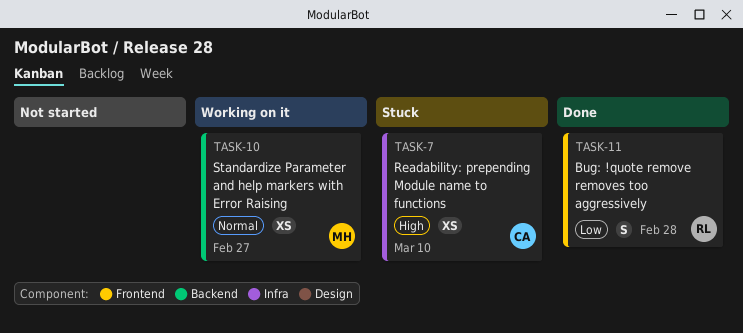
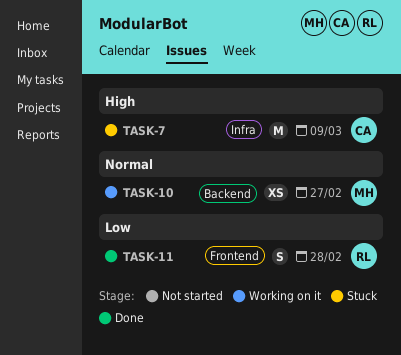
TASK-7, estimate: XS -> M
TASK-7, due: Mar 10 -> Mar 9

